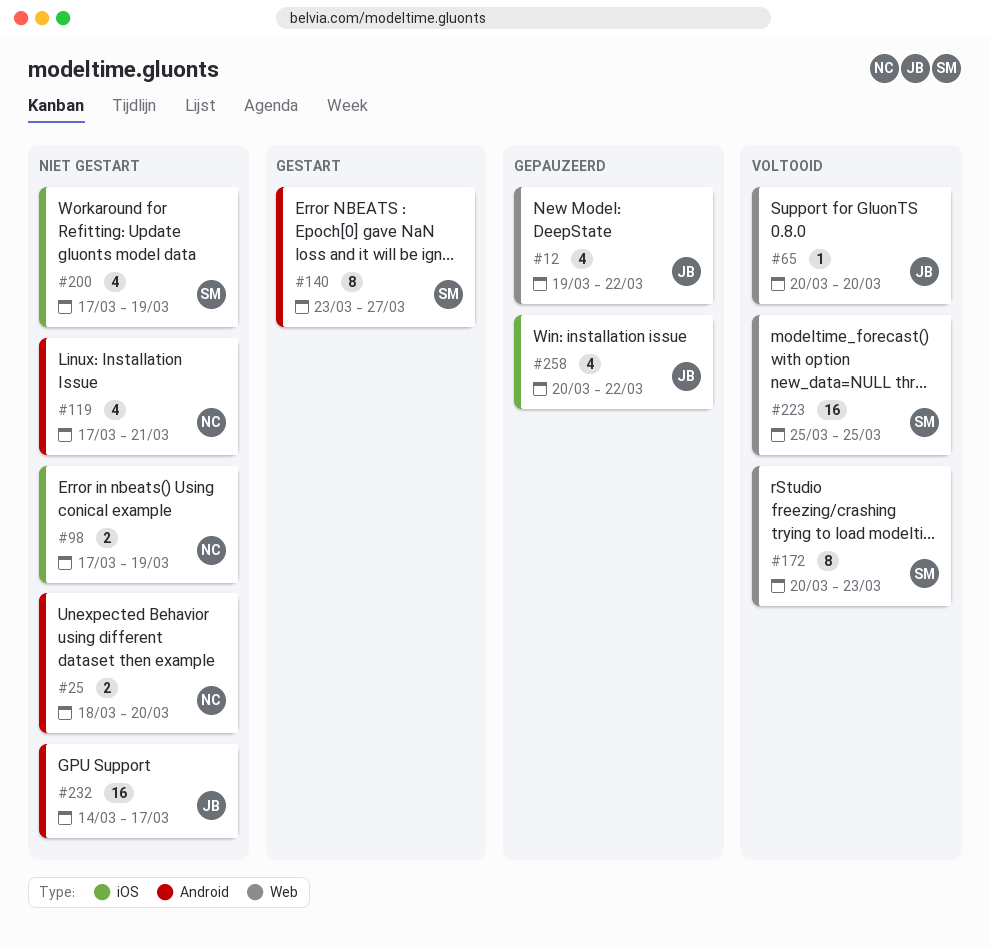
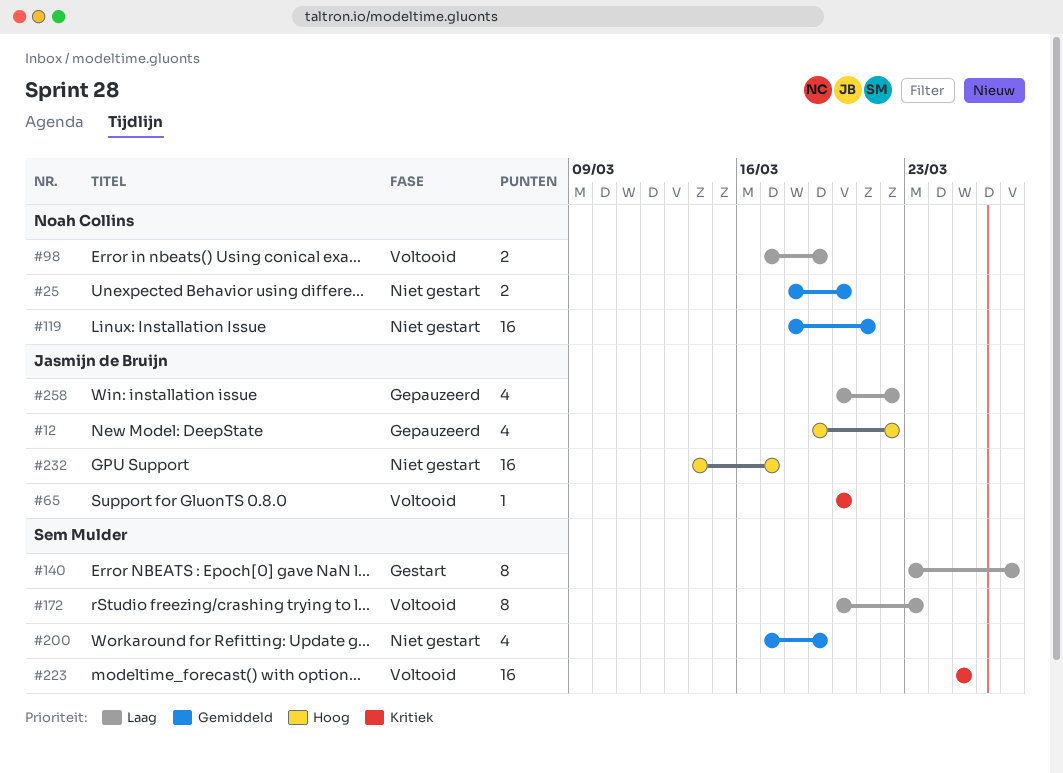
#98, status: Niet gestart -> Voltooid
#119, estimate: 4 -> 16
#119, start: Mar 17 -> Mar 18

